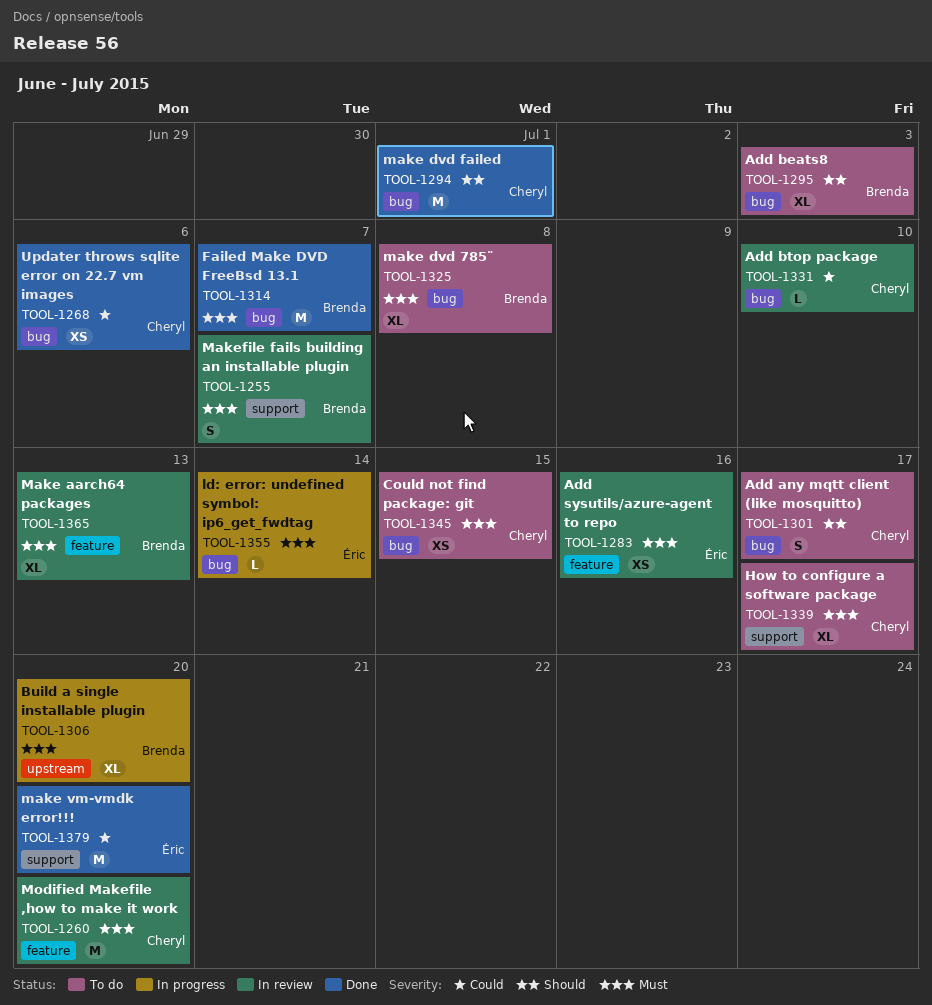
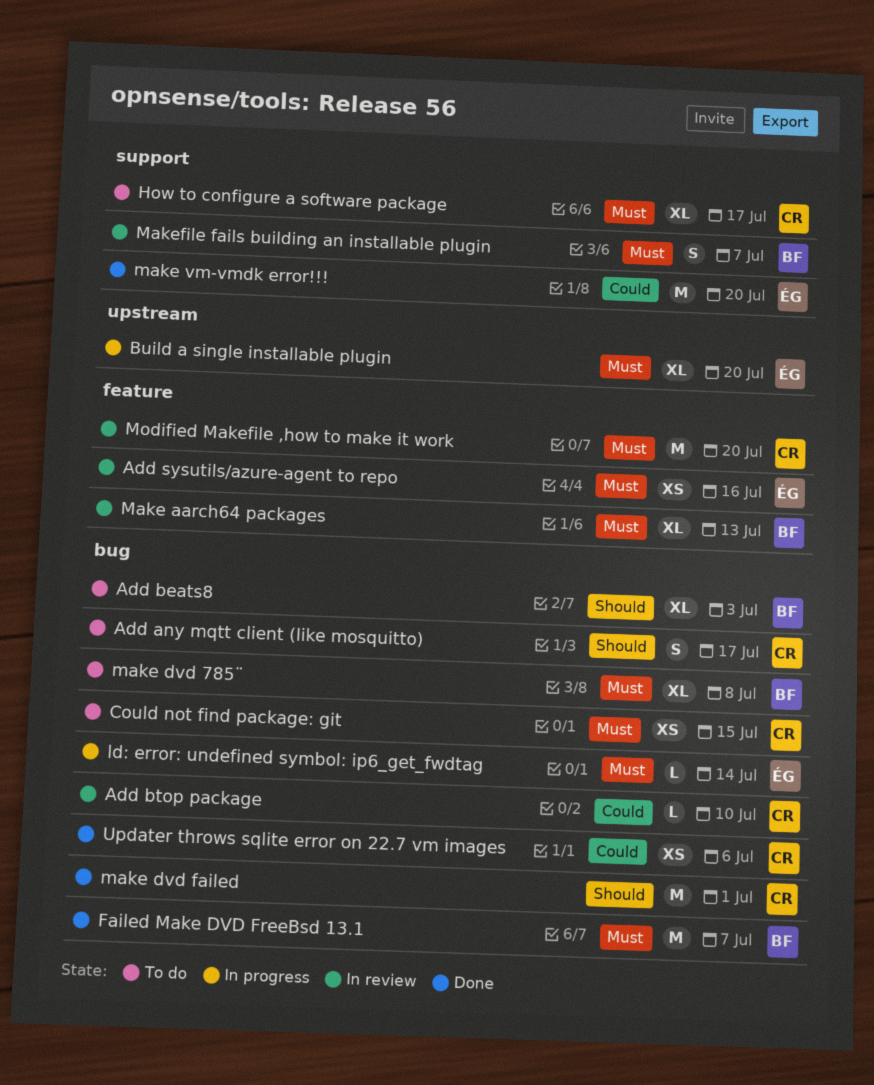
Build a single installable plugin, owner: Brenda -> Éric

